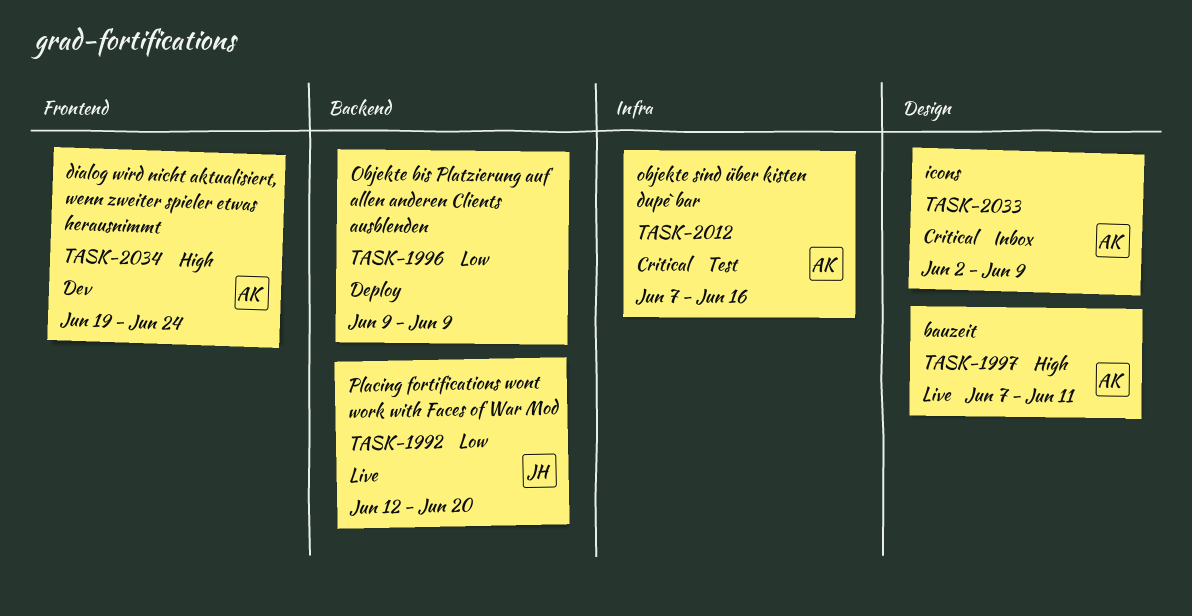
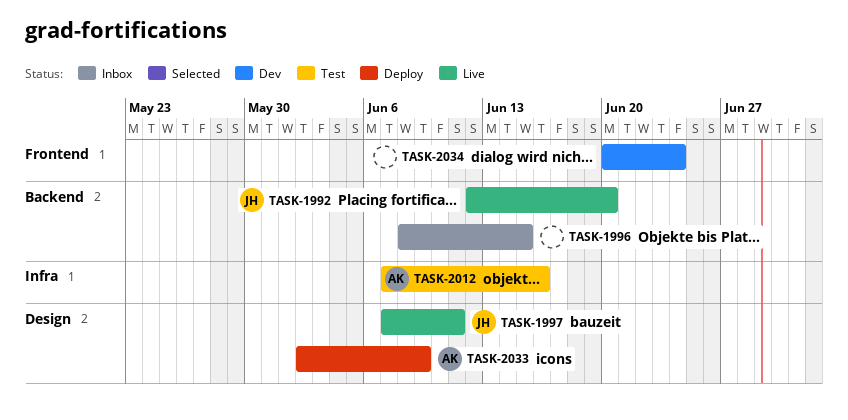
TASK-1996, status: Deploy -> Inbox
TASK-1996, start: Jun 9 -> Jun 8
TASK-1996, due: Jun 9 -> Jun 15
TASK-1997, owner: AK -> JH
TASK-2033, status: Inbox -> Deploy
TASK-2034, owner: AK -> none
TASK-2034, start: Jun 19 -> Jun 20

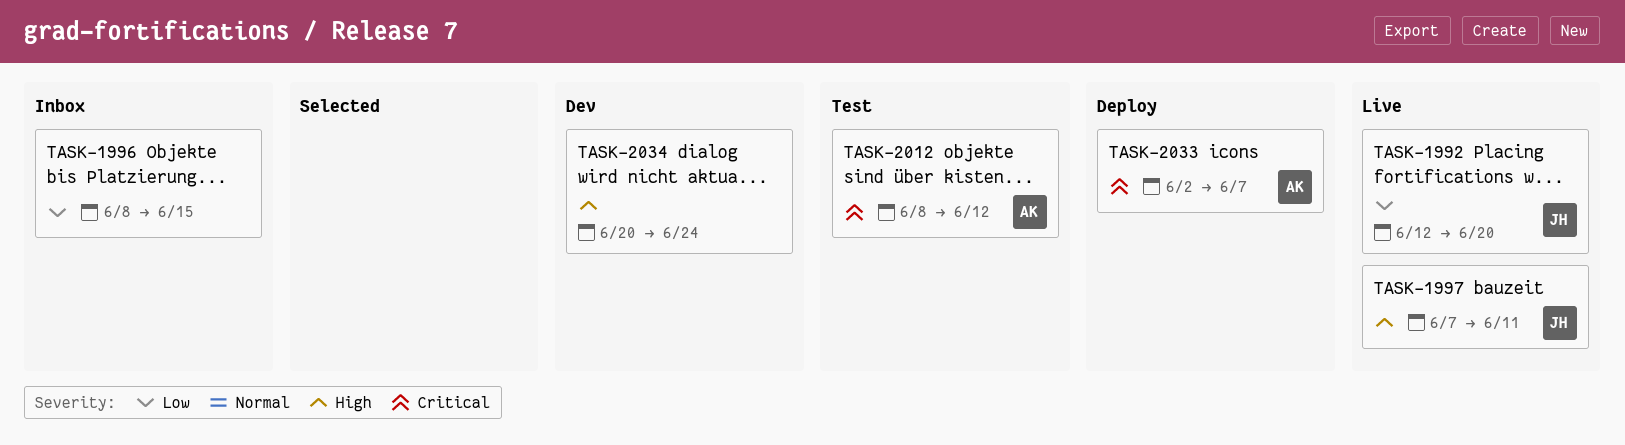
TASK-2012, start: Jun 7 -> Jun 8
TASK-2012, due: Jun 16 -> Jun 12
TASK-2033, due: Jun 9 -> Jun 7

